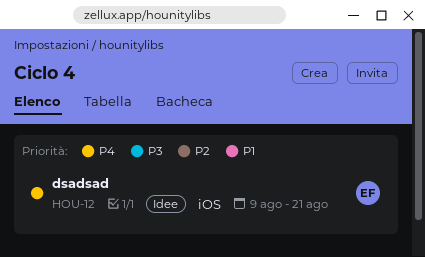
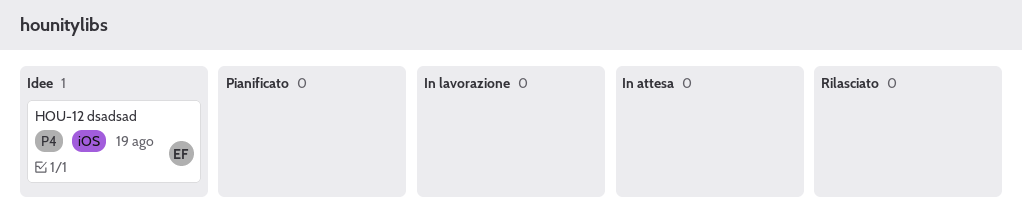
HOU-12, due: Aug 21 -> Aug 19

